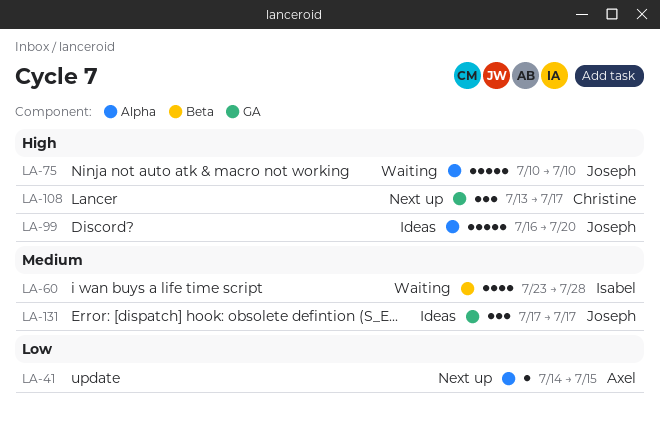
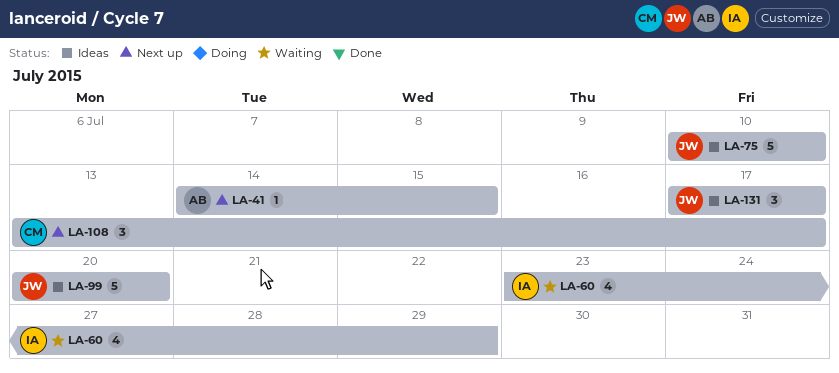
LA-60, due: Jul 28 -> Jul 29
LA-75, status: Waiting -> Ideas
LA-99, start: Jul 16 -> Jul 20

